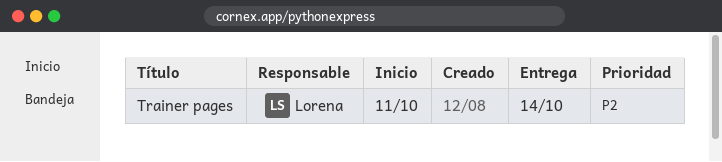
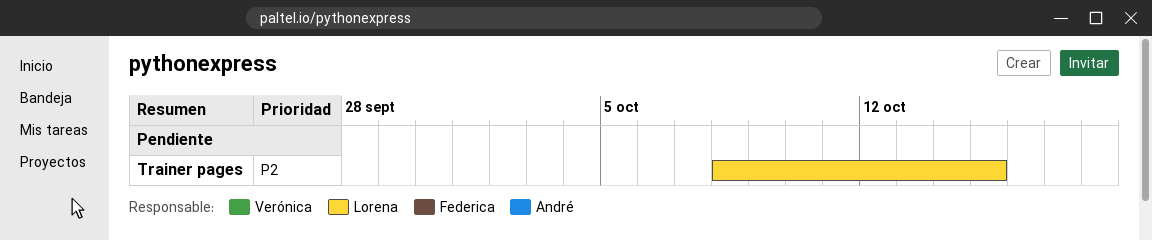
Trainer pages, start: Oct 11 -> Oct 8
Trainer pages, due: Oct 14 -> Oct 15

